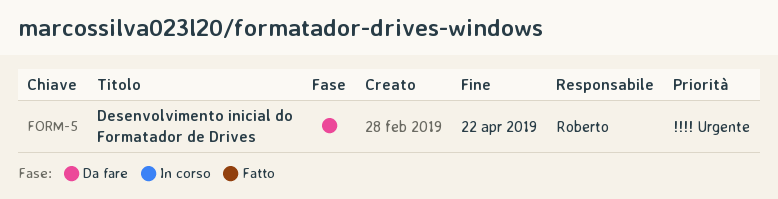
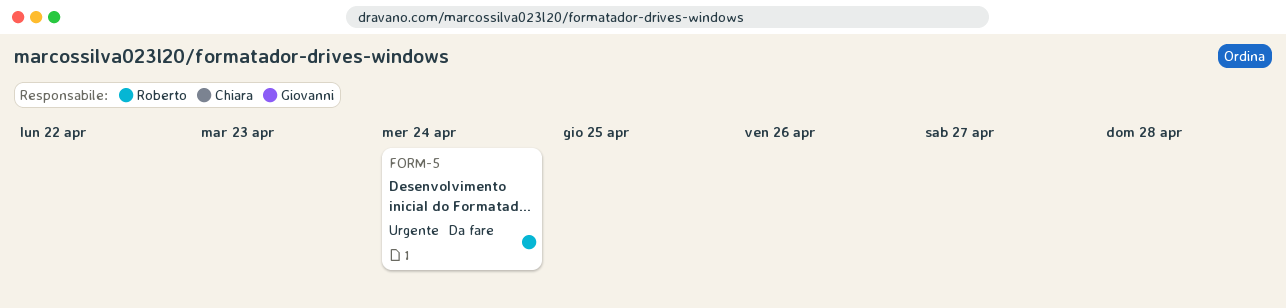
FORM-5, due: Apr 22 -> Apr 24

